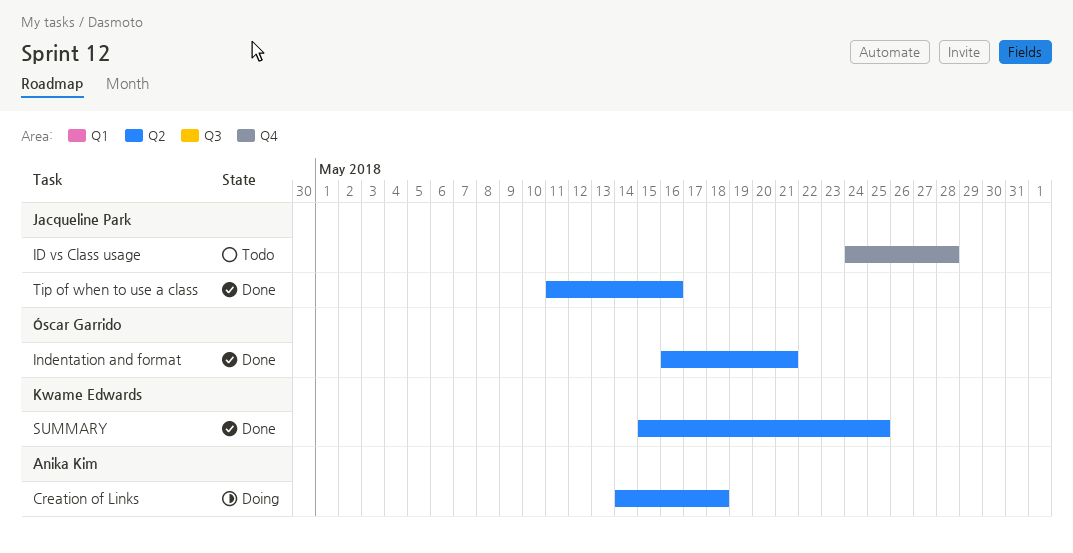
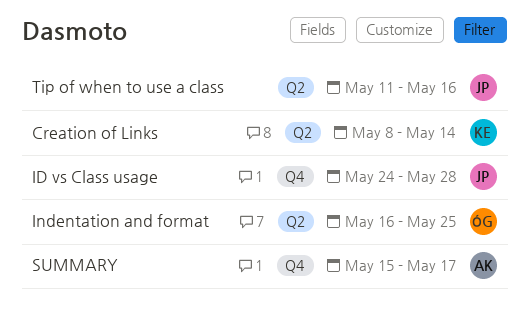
Creation of Links, owner: Anika Kim -> Kwame Edwards
Creation of Links, start: May 14 -> May 8
Creation of Links, due: May 18 -> May 14
Indentation and format, due: May 21 -> May 25
SUMMARY, owner: Kwame Edwards -> Anika Kim
SUMMARY, label: Q2 -> Q4
SUMMARY, due: May 25 -> May 17

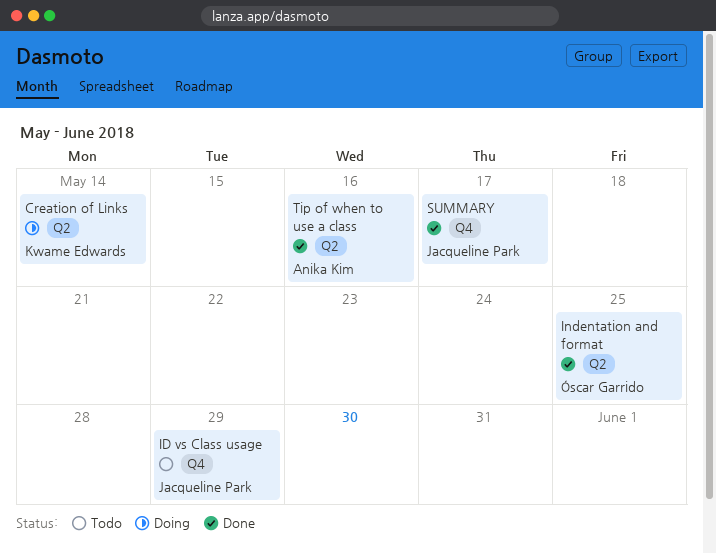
ID vs Class usage, due: May 28 -> May 29
SUMMARY, owner: Anika Kim -> Jacqueline Park
Tip of when to use a class, owner: Jacqueline Park -> Anika Kim

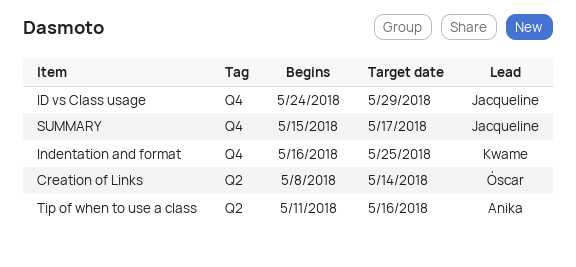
Creation of Links, owner: Kwame Edwards -> Óscar Garrido
Indentation and format, owner: Óscar Garrido -> Kwame Edwards
Indentation and format, label: Q2 -> Q4

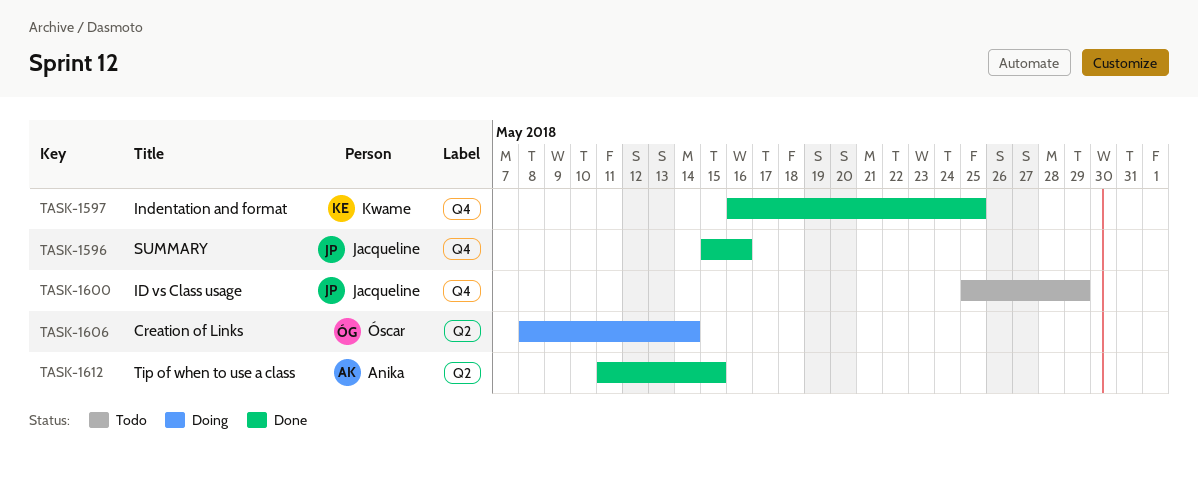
ID vs Class usage, start: May 24 -> May 25
SUMMARY, due: May 17 -> May 16
Tip of when to use a class, due: May 16 -> May 15

